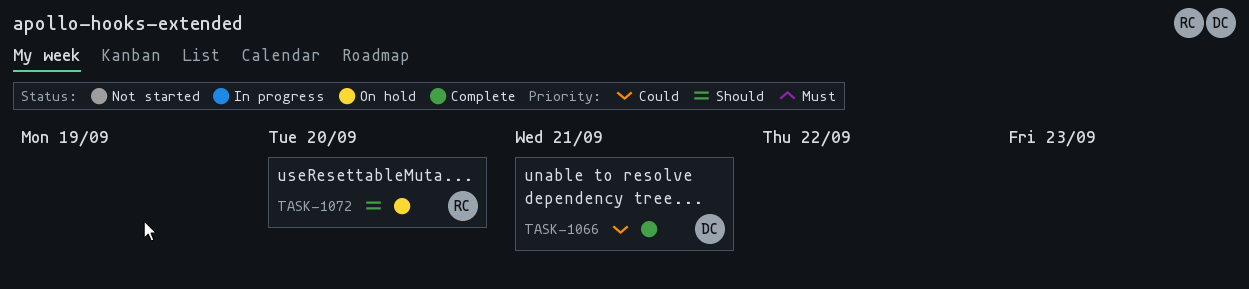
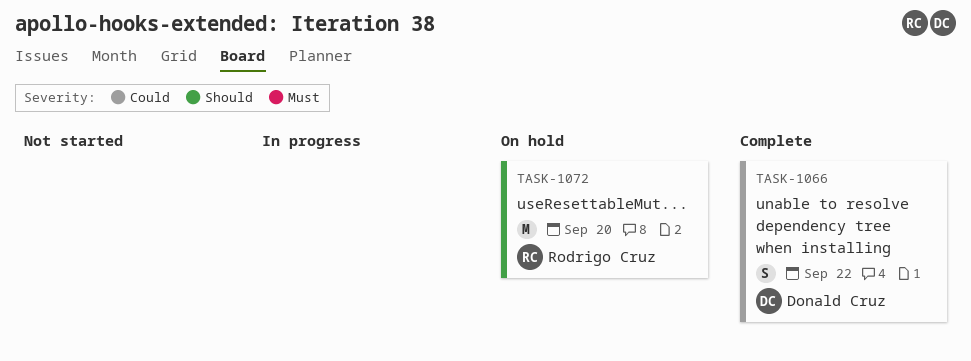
TASK-1066, due: Sep 21 -> Sep 22

